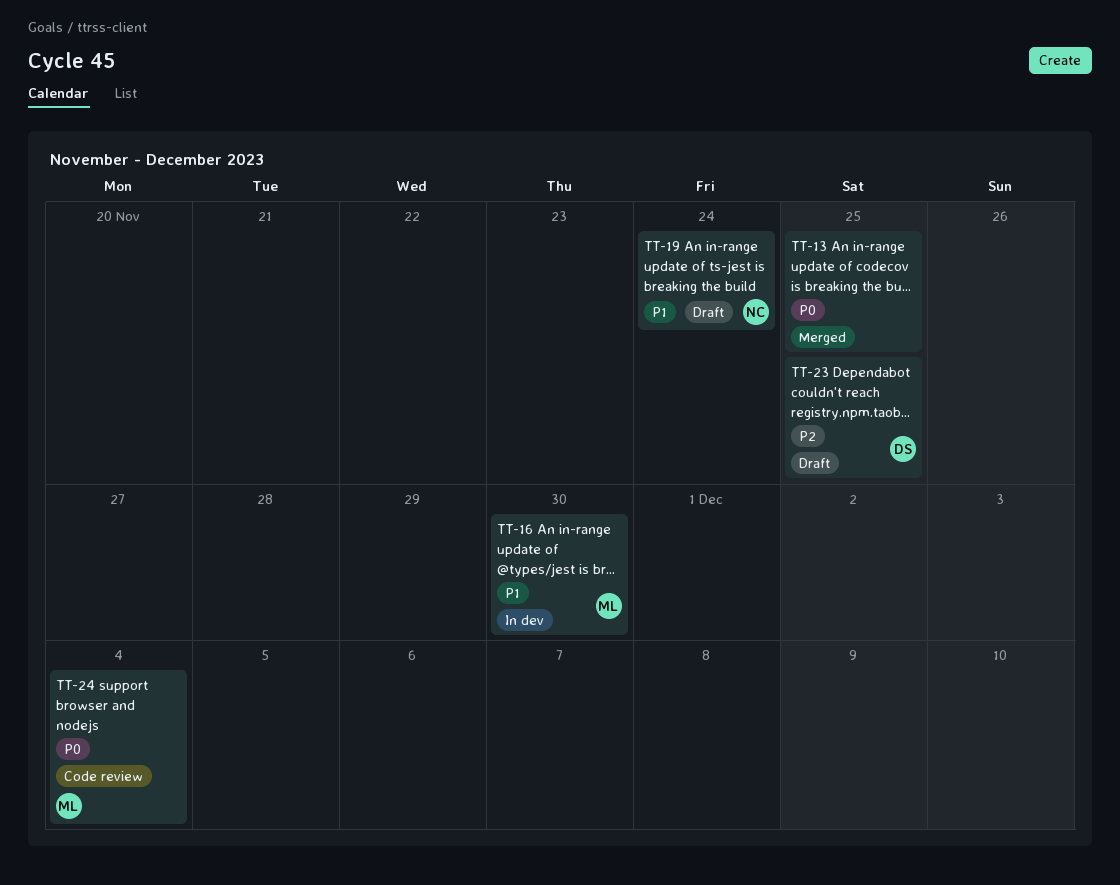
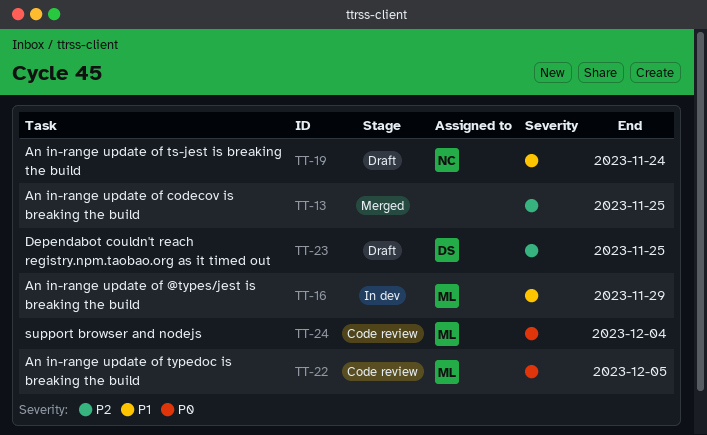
TT-13, priority: P0 -> P2
TT-16, due: Nov 30 -> Nov 29
TT-22: none -> present

